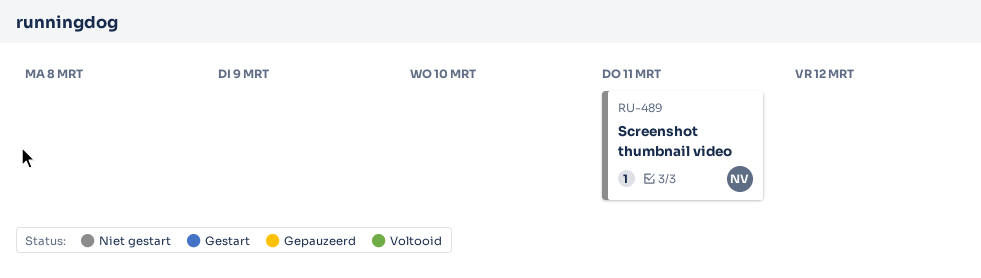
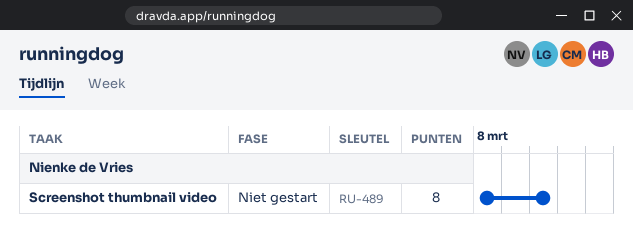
RU-489, estimate: 1 -> 8
RU-489, due: Mar 11 -> Mar 10

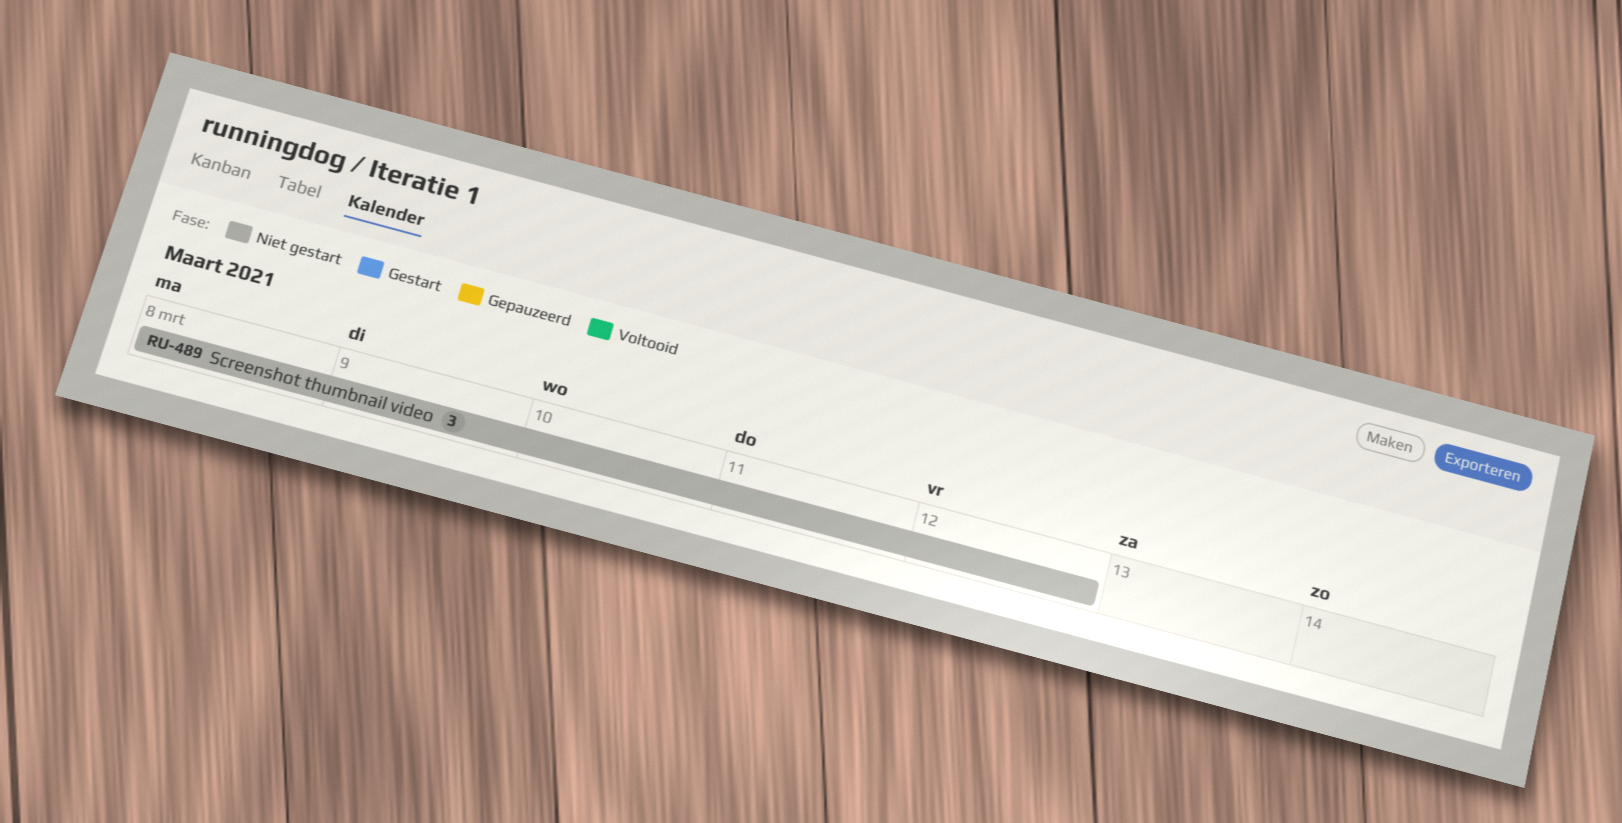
RU-489, estimate: 8 -> 3
RU-489, due: Mar 10 -> Mar 12

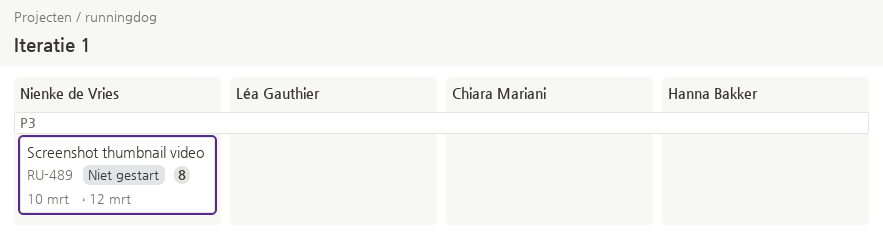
RU-489, estimate: 3 -> 8
RU-489, start: Mar 8 -> Mar 10

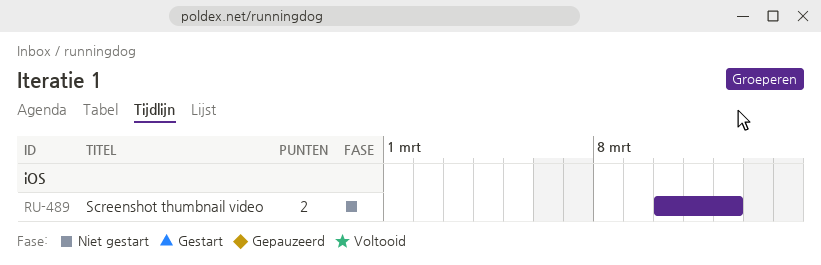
RU-489, estimate: 8 -> 2

